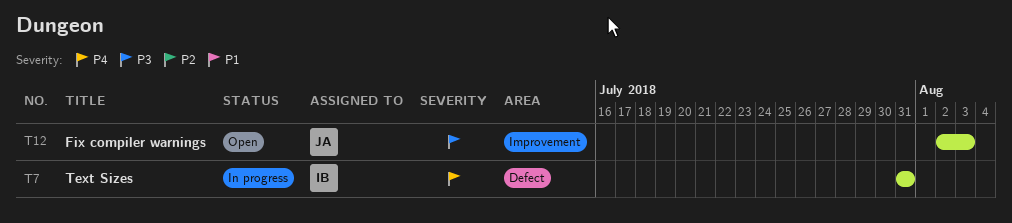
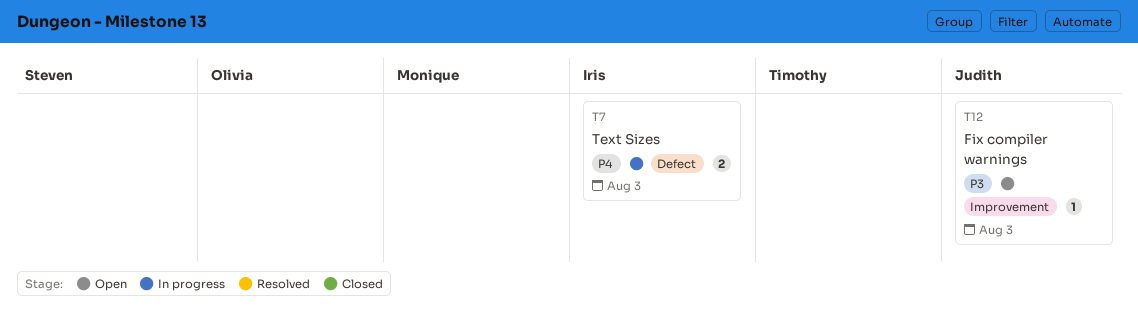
T7, due: Jul 31 -> Aug 3

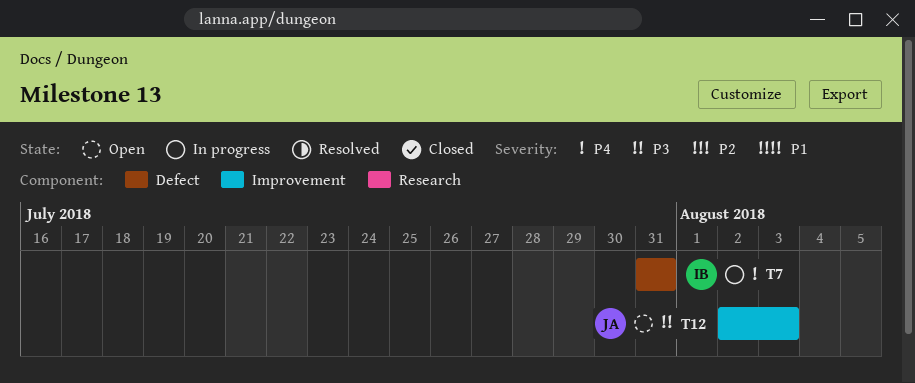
T7, due: Aug 3 -> Jul 31

